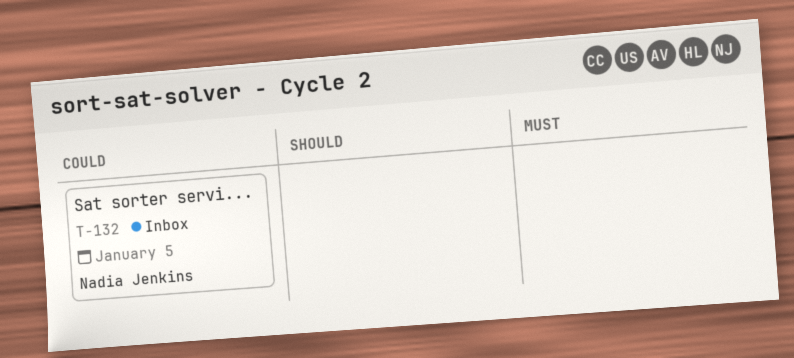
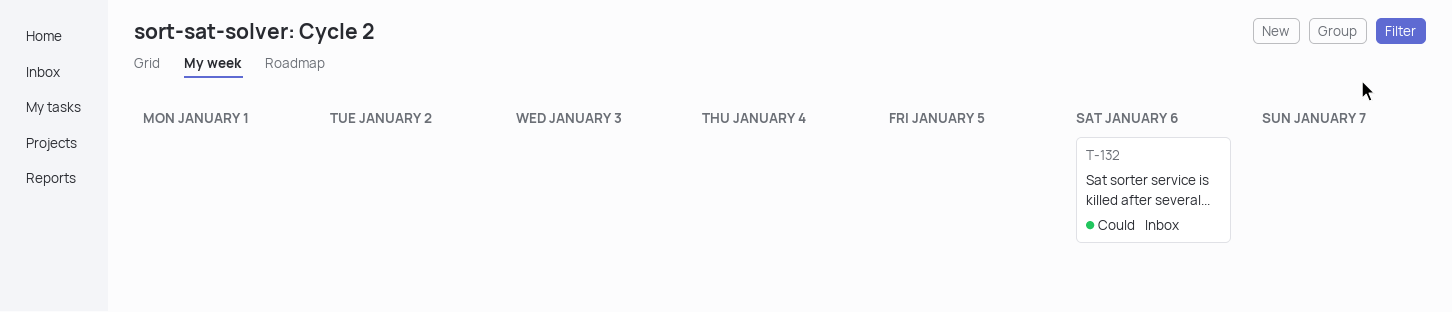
T-132, due: Jan 5 -> Jan 6

